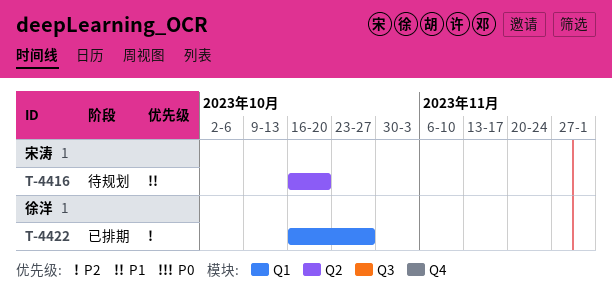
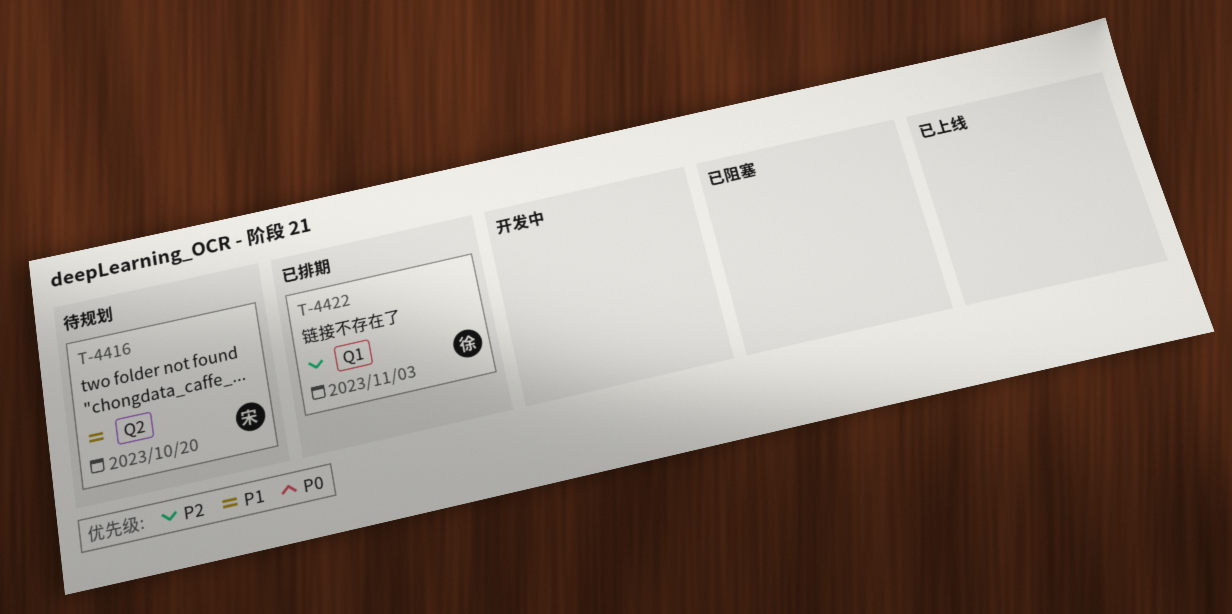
T-4422, due: Oct 27 -> Nov 3

